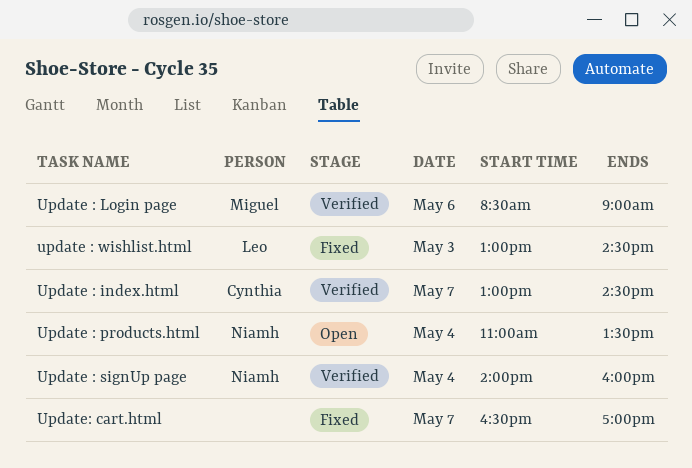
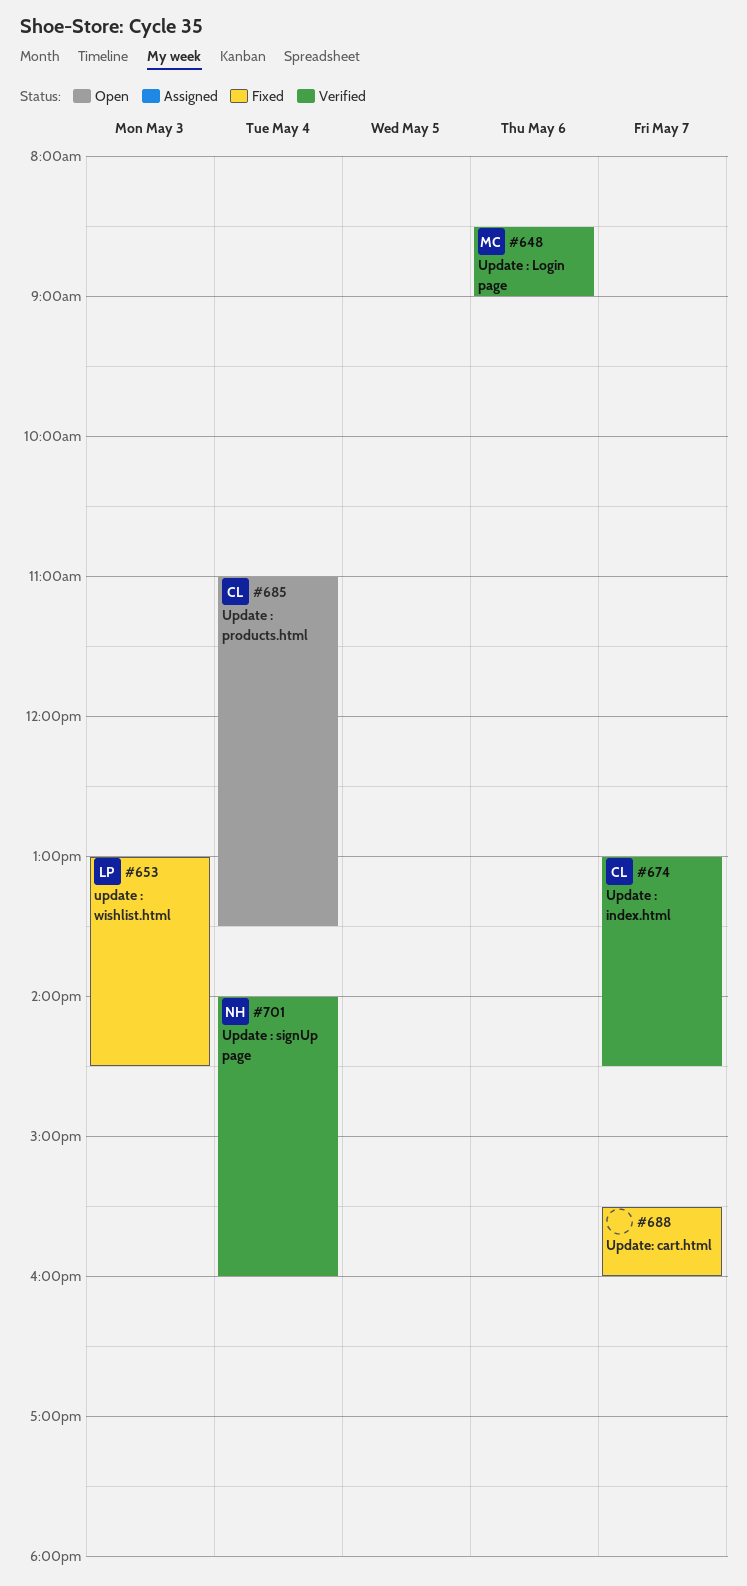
Update : products.html, owner: Niamh -> Cynthia
Update: cart.html, begins: 16:30 -> 15:30
Update: cart.html, ends: 17:00 -> 16:00

